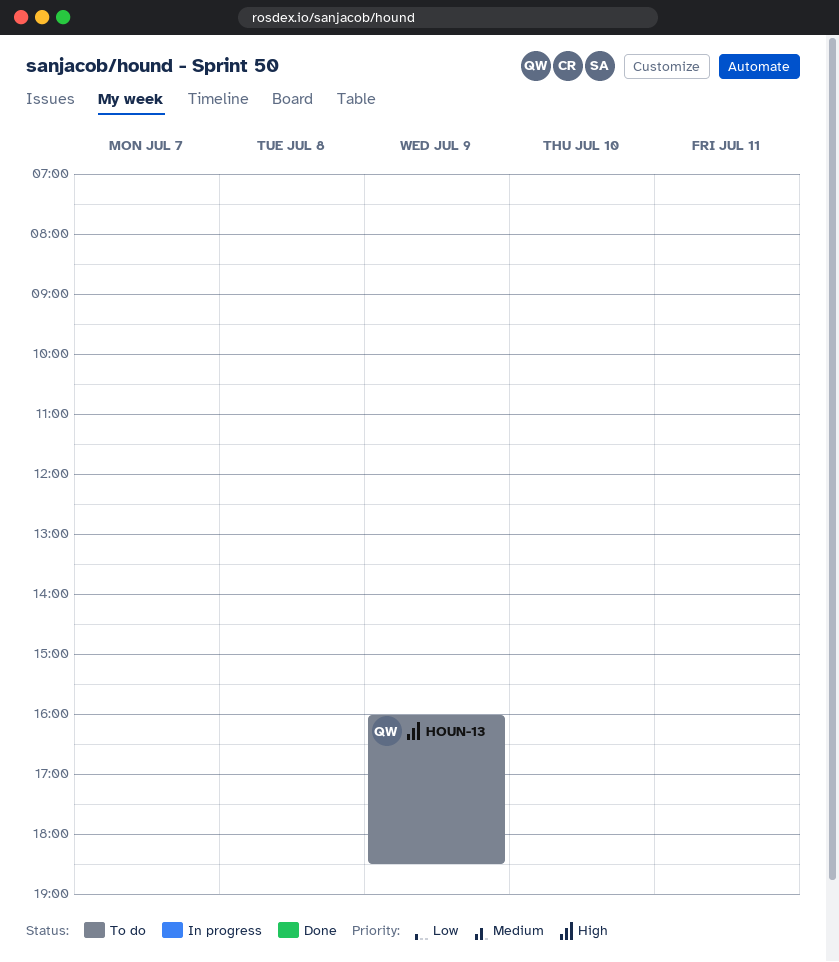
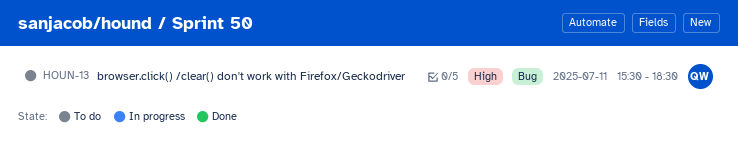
HOUN-13, day: Jul 9 -> Jul 11
HOUN-13, begins: 16:00 -> 15:30

